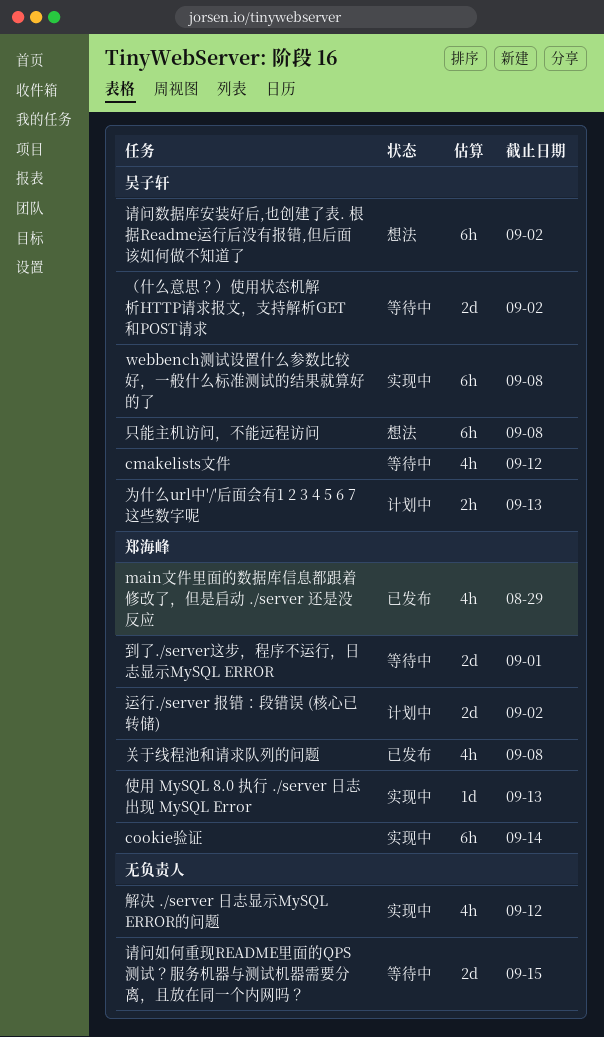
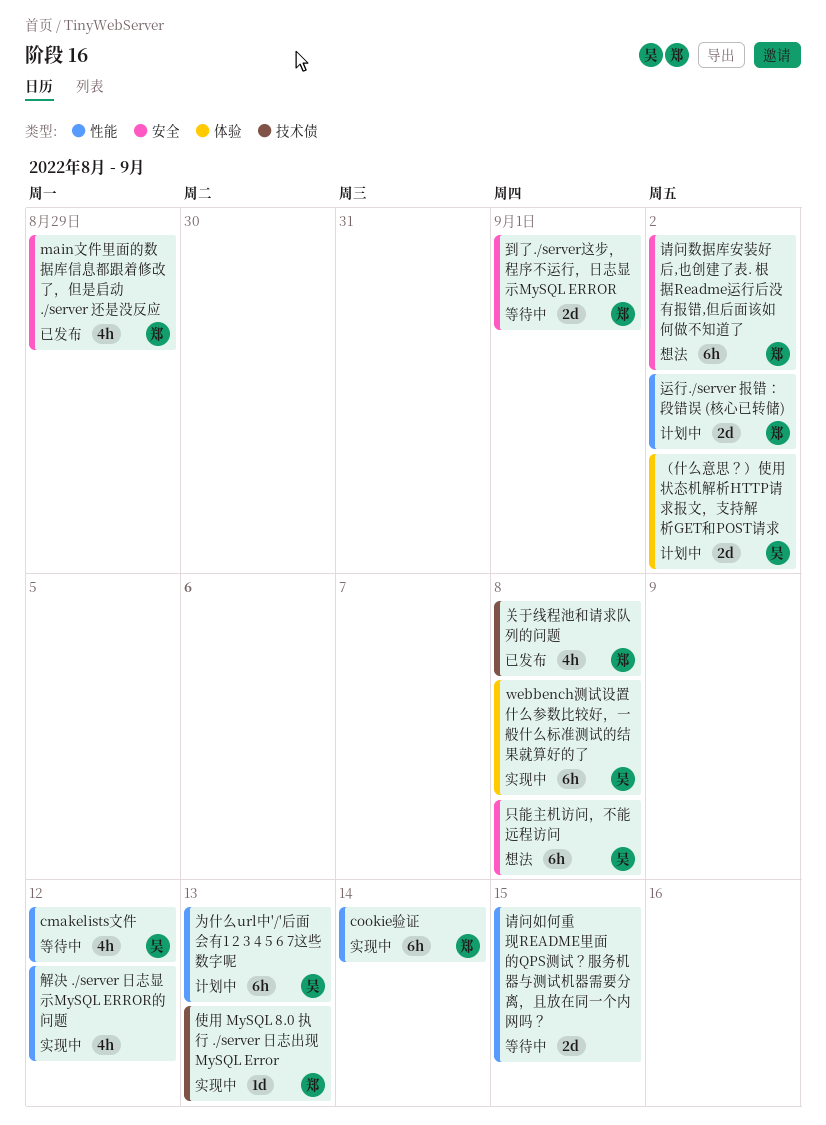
为什么url中'/'后面会有1 2 3 4 5 6 7这些数字呢, estimate: 2h -> 6h
请问数据库安装好后,也创建了表. 根据Readme运行后没有报错,但后面该如何做不知道了, owner: 吴子轩 -> 郑海峰
（什么意思？）使用状态机解析HTTP请求报文，支持解析GET和POST请求, status: 等待中 -> 计划中

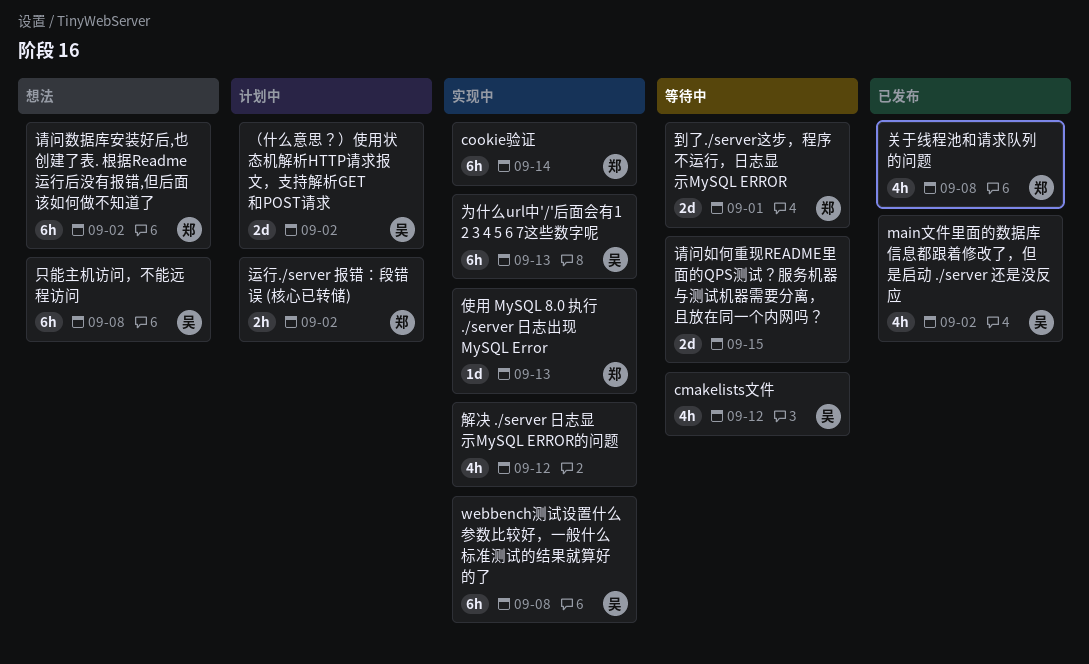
main文件里面的数据库信息都跟着修改了，但是启动 ./server 还是没反应, owner: 郑 -> 吴
main文件里面的数据库信息都跟着修改了，但是启动 ./server 还是没反应, due: Aug 29 -> Sep 2
为什么url中'/'后面会有1 2 3 4 5 6 7这些数字呢, status: 计划中 -> 实现中
运行./server 报错：段错误 (核心已转储), estimate: 2d -> 2h

